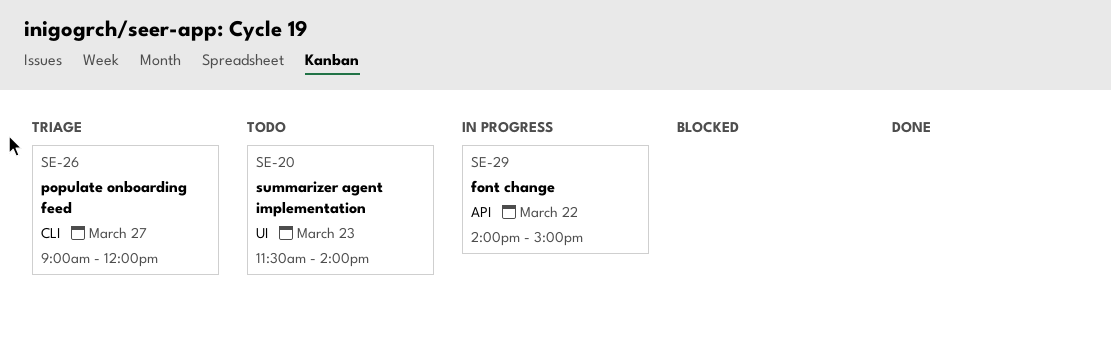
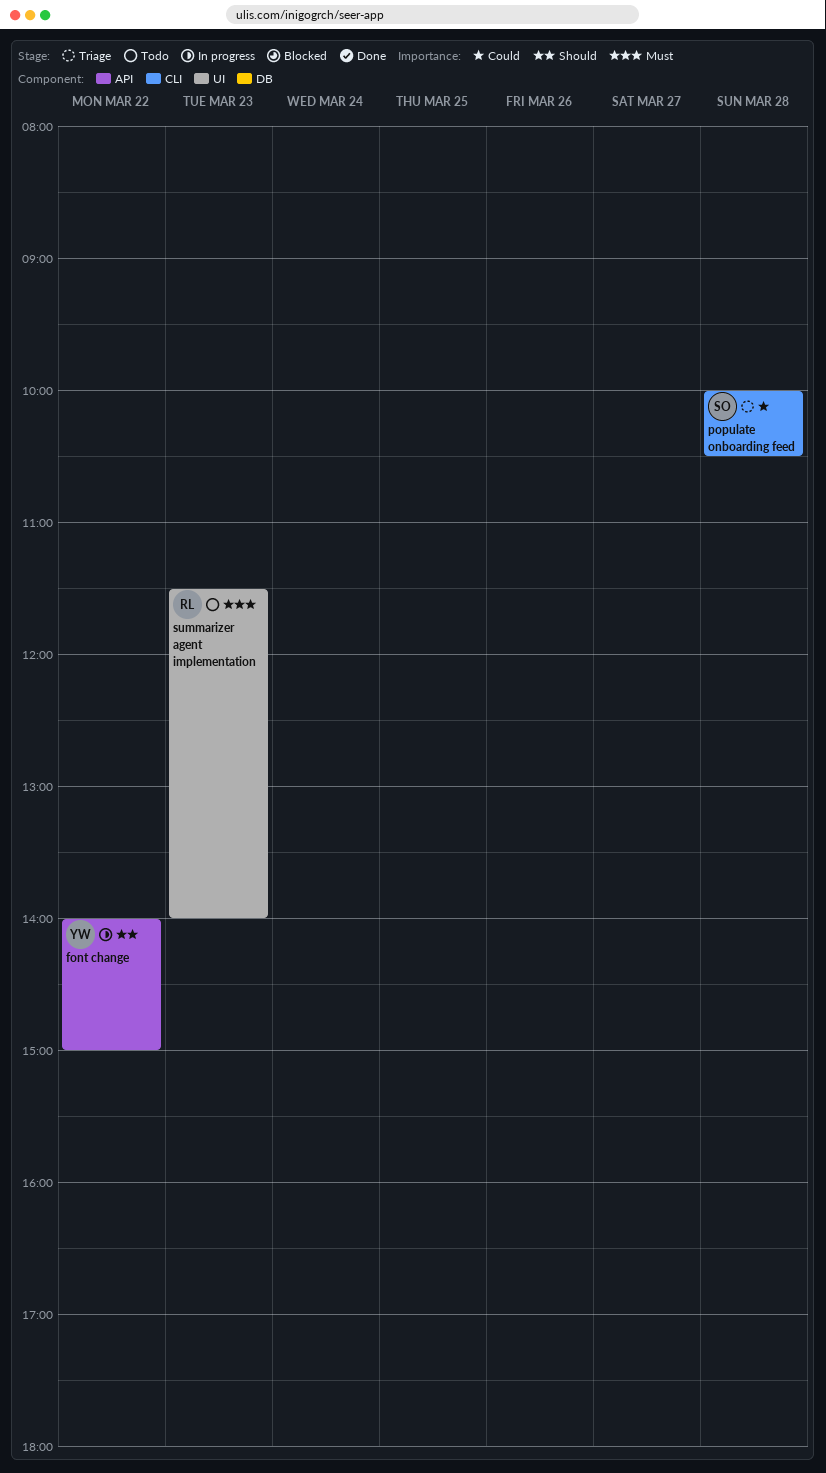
populate onboarding feed, day: Mar 27 -> Mar 28
populate onboarding feed, begins: 09:00 -> 10:00
populate onboarding feed, ends: 12:00 -> 10:30

